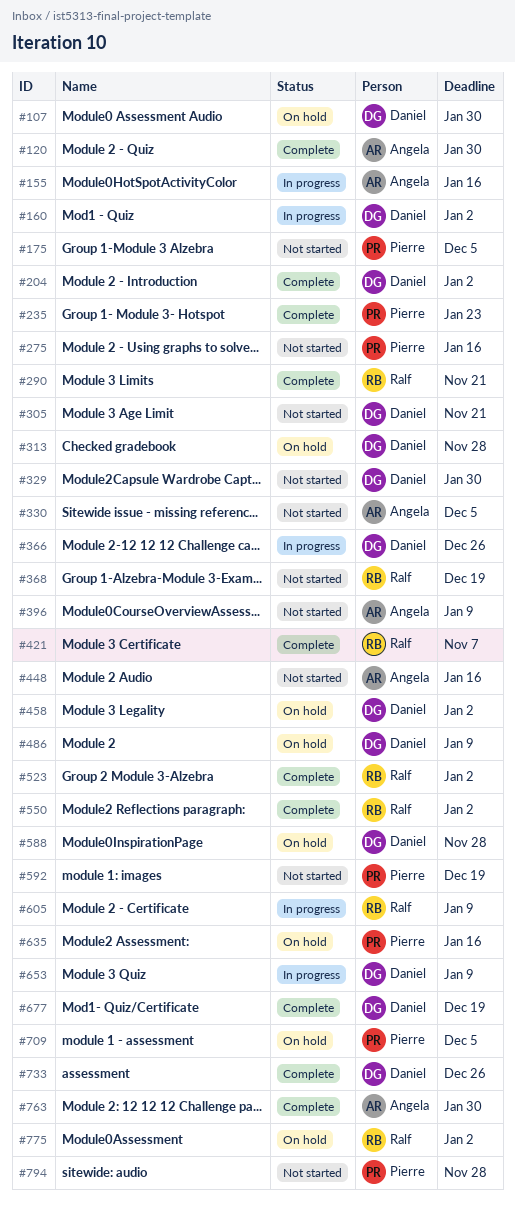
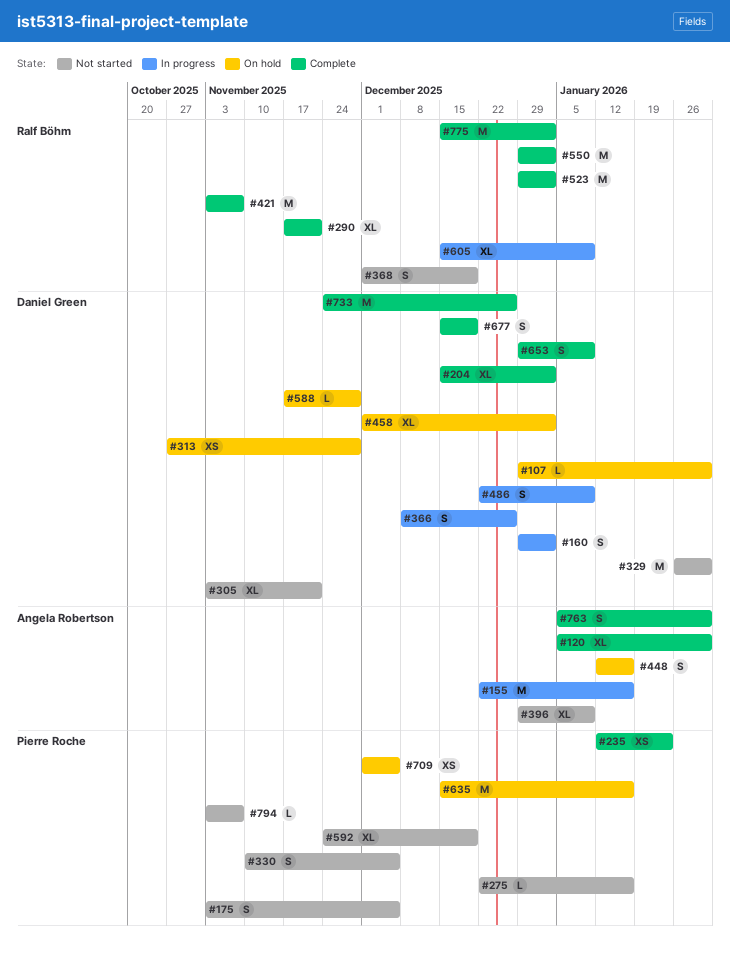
#330, owner: Angela Robertson -> Pierre Roche
#448, status: Not started -> On hold
#486, status: On hold -> In progress
#653, status: In progress -> Complete
#775, status: On hold -> Complete
#794, due: Nov 28 -> Nov 7

